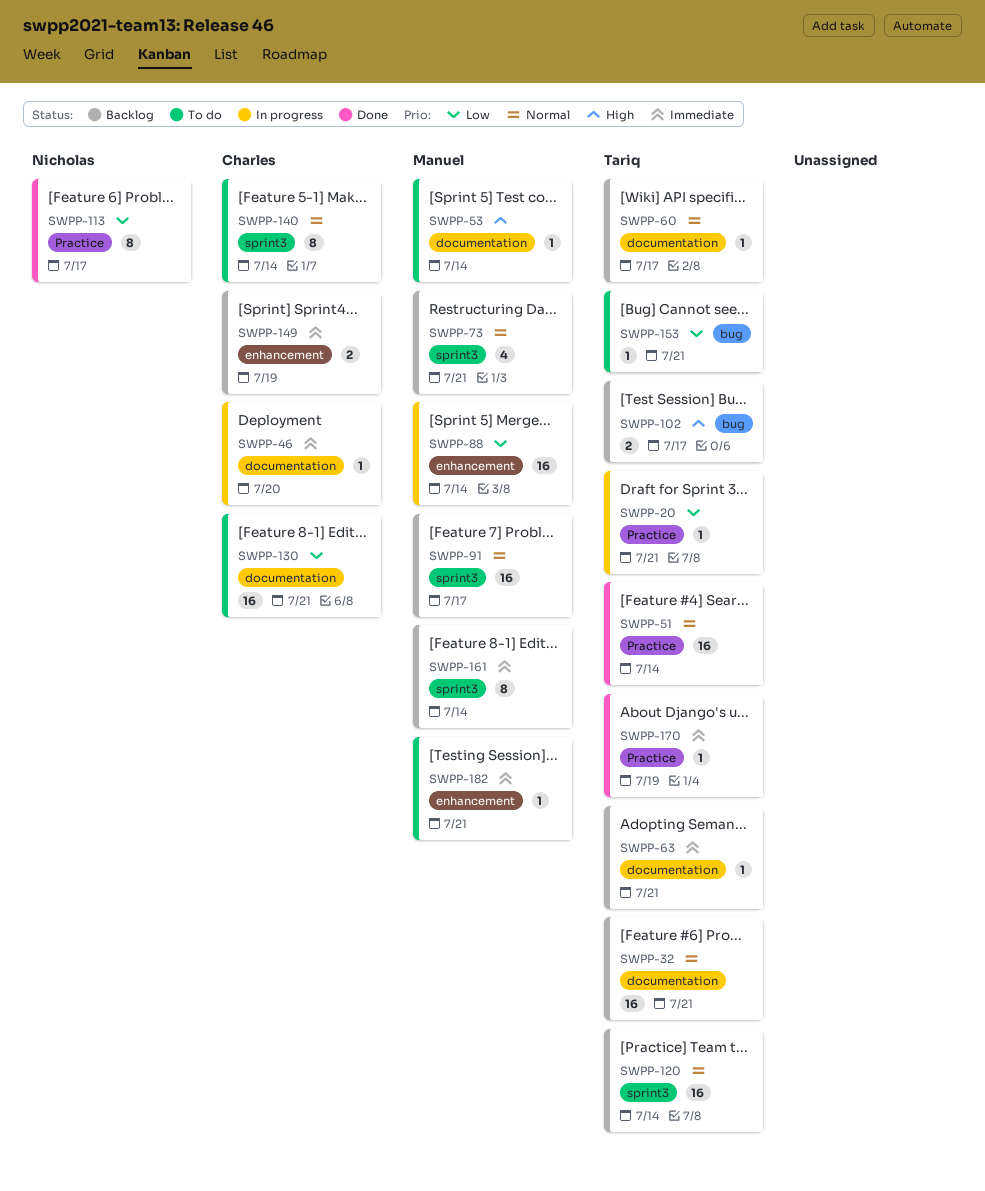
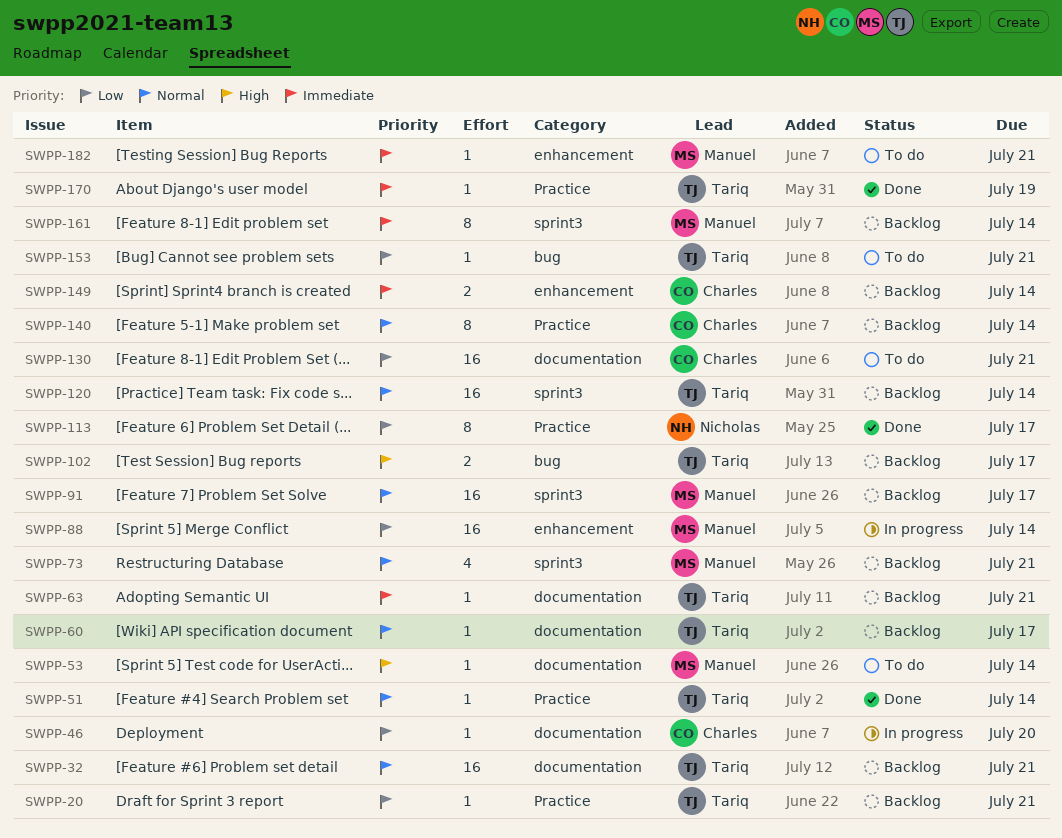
SWPP-20, status: In progress -> Backlog
SWPP-46, priority: Immediate -> Low
SWPP-51, estimate: 16 -> 1
SWPP-140, status: To do -> Backlog
SWPP-140, label: sprint3 -> Practice
SWPP-149, due: Jul 19 -> Jul 14

